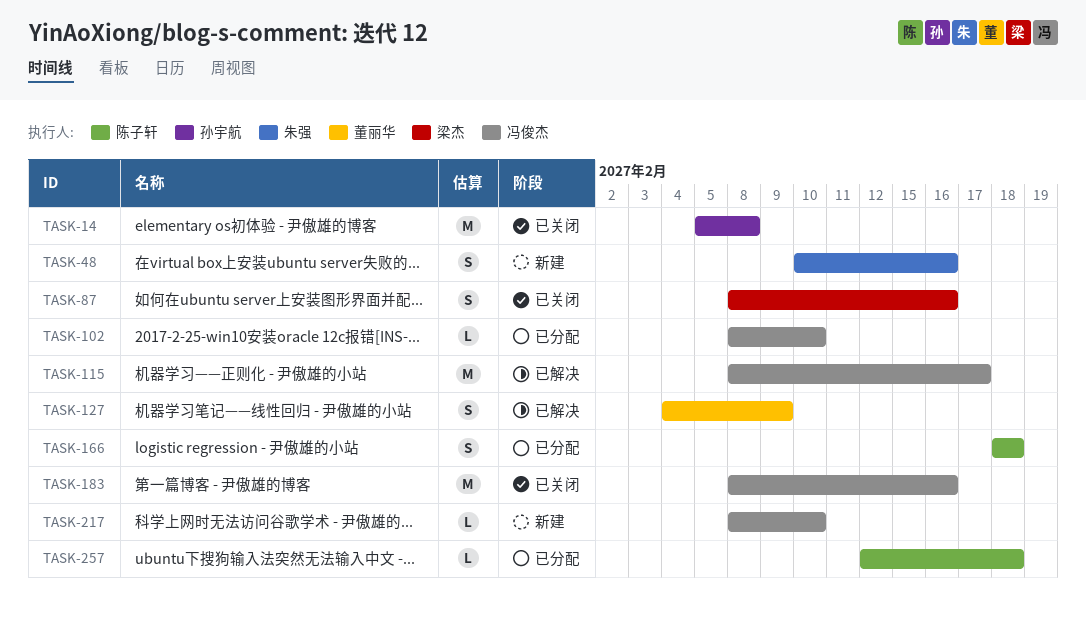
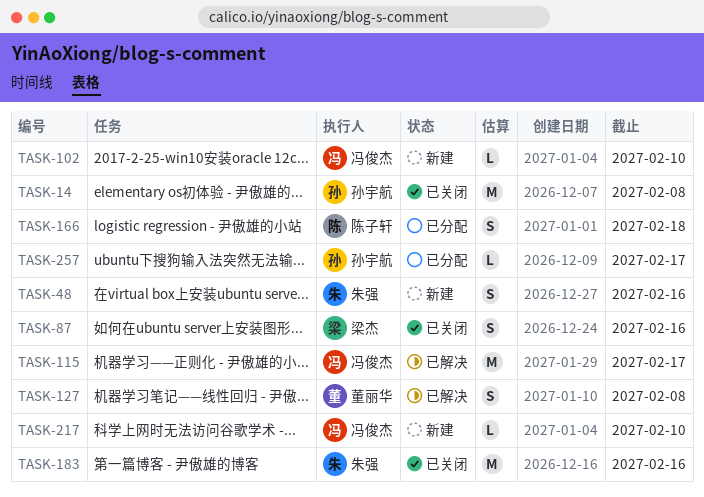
TASK-102, status: 已分配 -> 新建
TASK-127, due: Feb 9 -> Feb 8
TASK-183, owner: 冯俊杰 -> 朱强
TASK-257, owner: 陈子轩 -> 孙宇航
TASK-257, due: Feb 18 -> Feb 17

